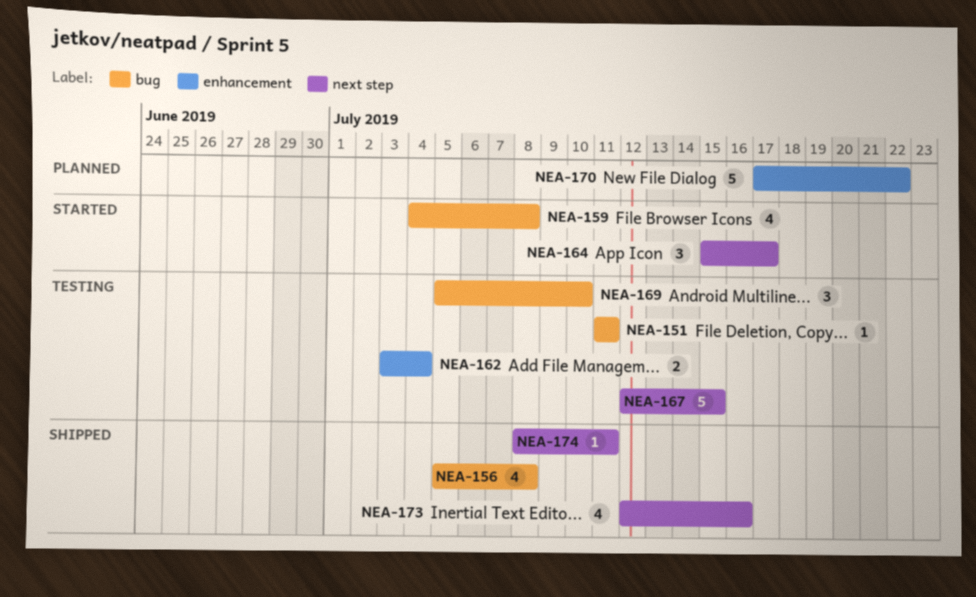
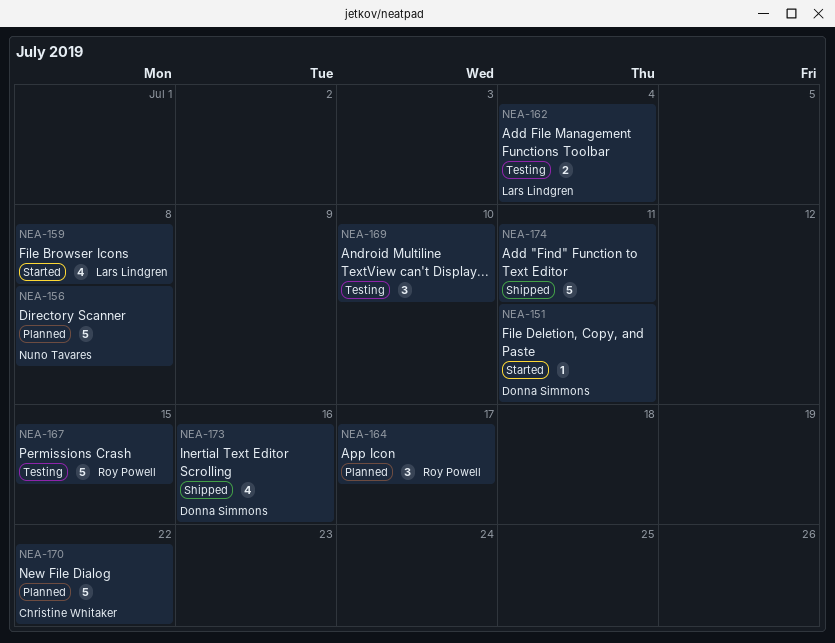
NEA-151, status: Testing -> Started
NEA-156, status: Shipped -> Planned
NEA-156, estimate: 4 -> 5
NEA-164, status: Started -> Planned
NEA-174, estimate: 1 -> 5

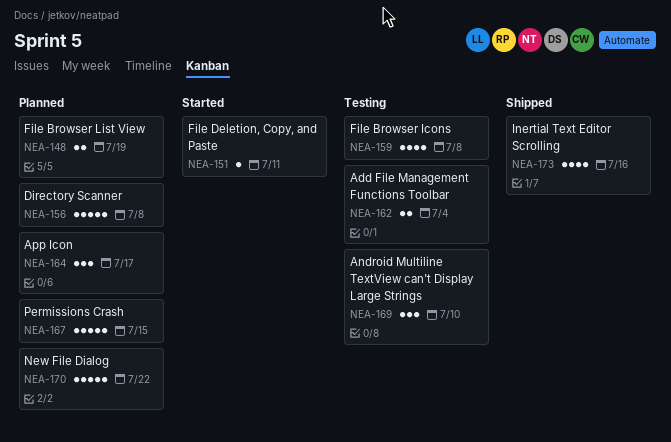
NEA-148: none -> present
NEA-159, status: Started -> Testing
NEA-167, status: Testing -> Planned
NEA-174: present -> none

